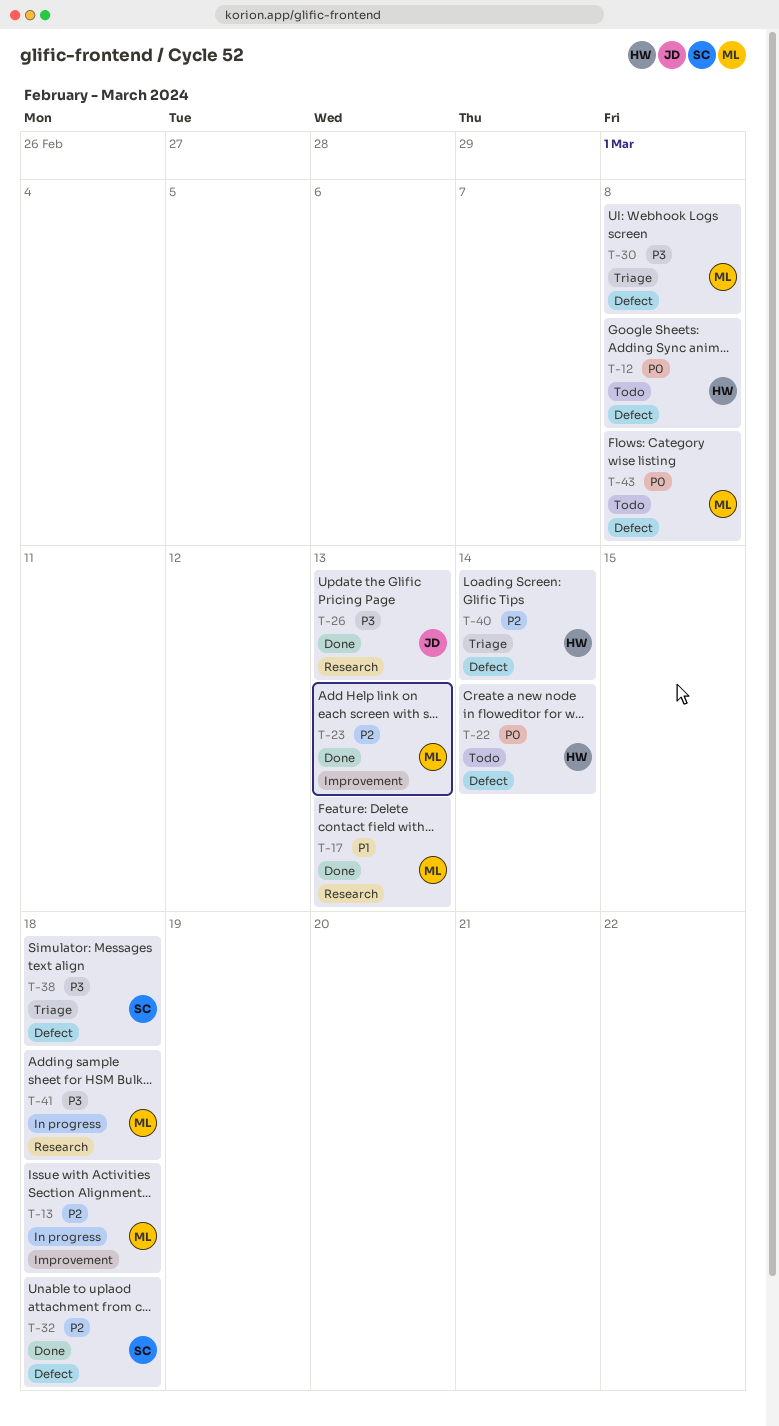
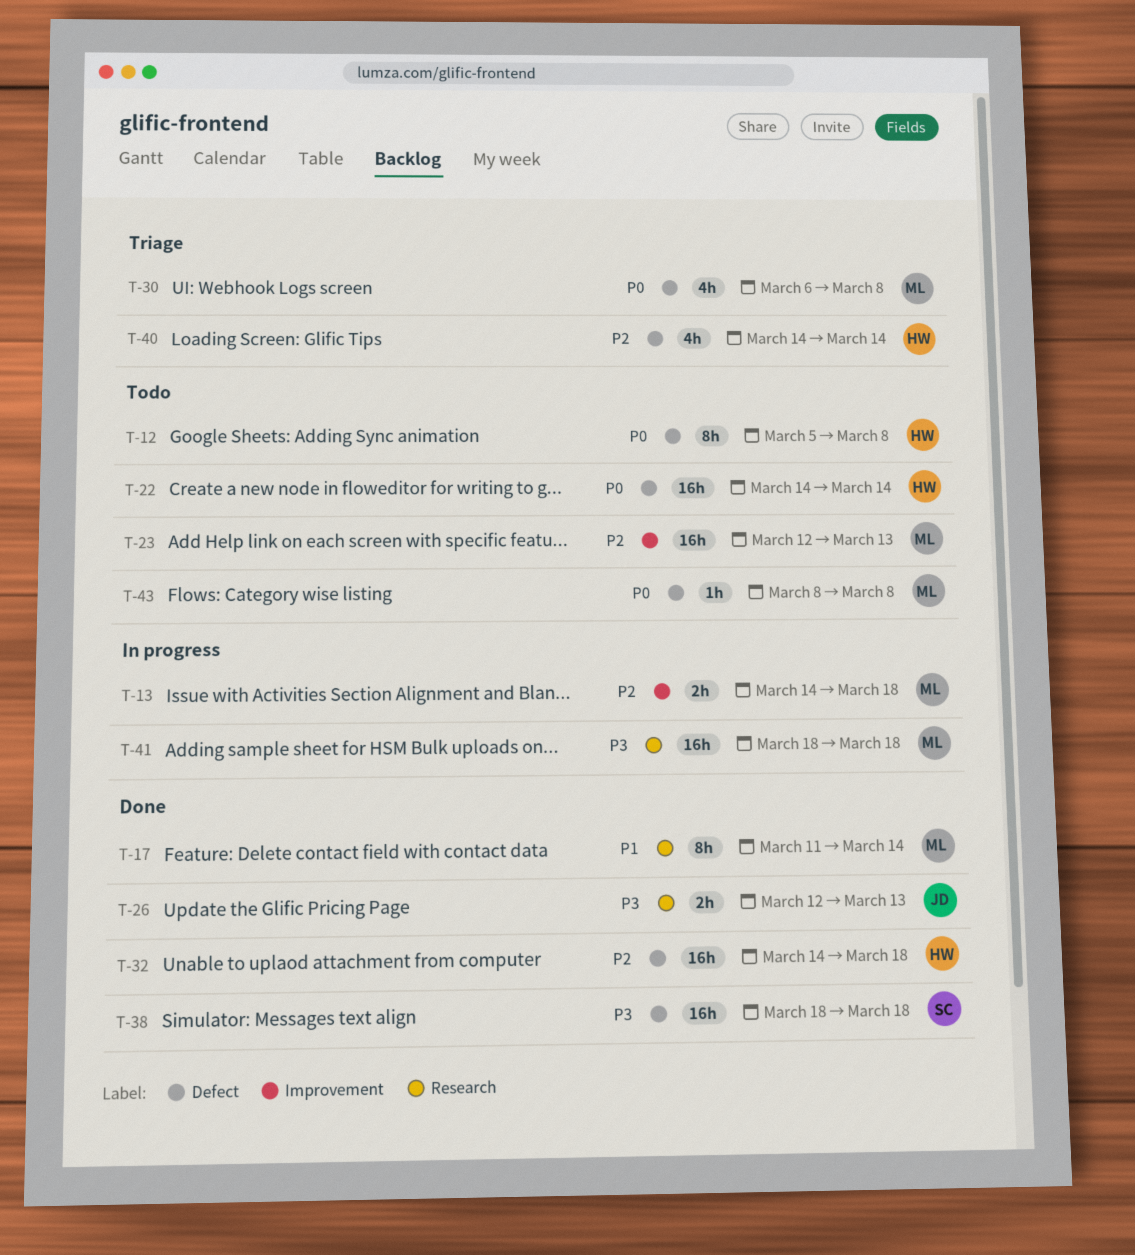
T-17, due: Mar 13 -> Mar 14
T-23, status: Done -> Todo
T-30, priority: P3 -> P0
T-32, owner: SC -> HW
T-38, status: Triage -> Done

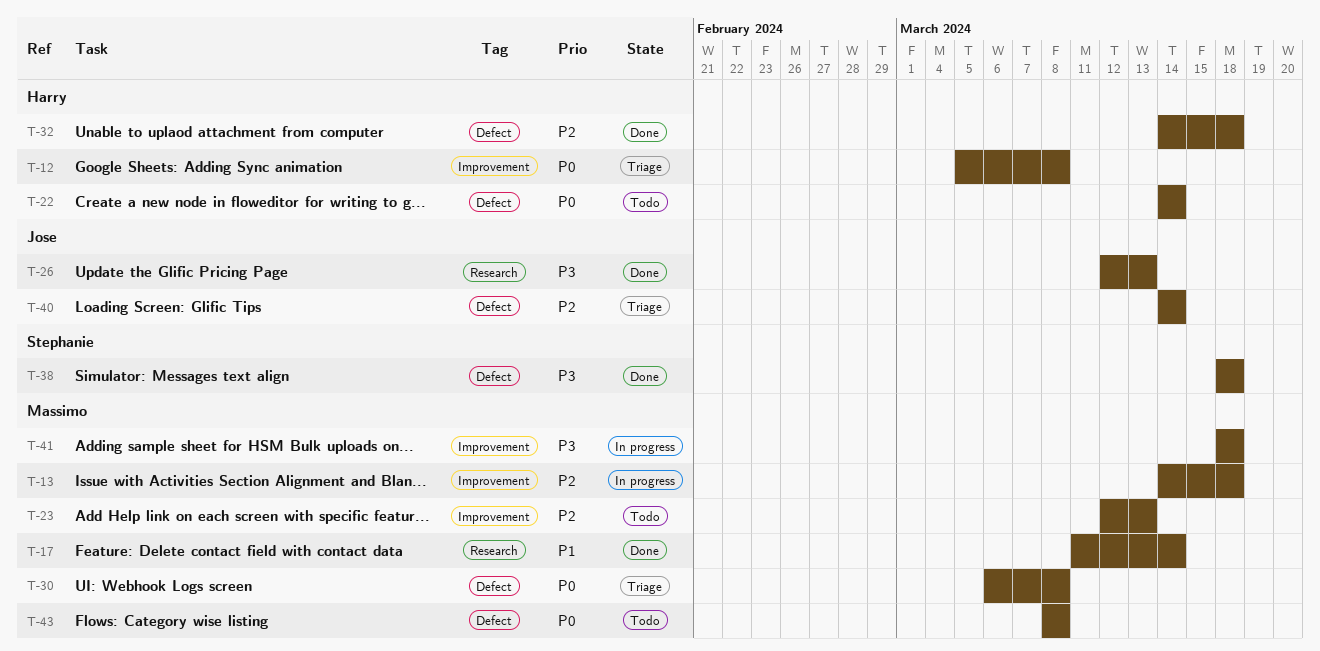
T-12, status: Todo -> Triage
T-12, label: Defect -> Improvement
T-40, owner: Harry -> Jose
T-41, label: Research -> Improvement

